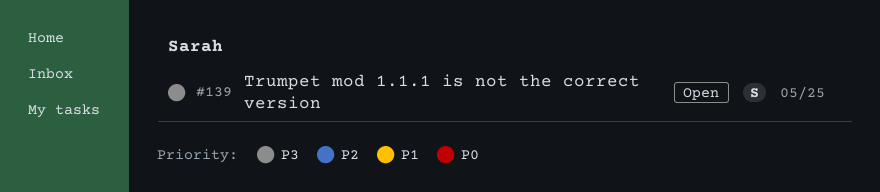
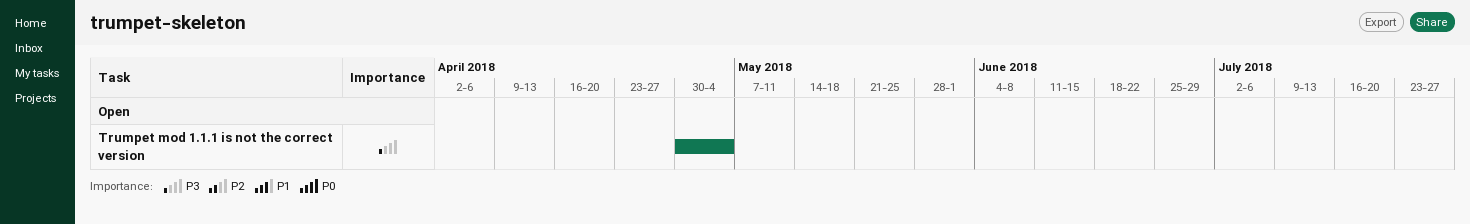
Trumpet mod 1.1.1 is not the correct version, due: May 25 -> May 4

